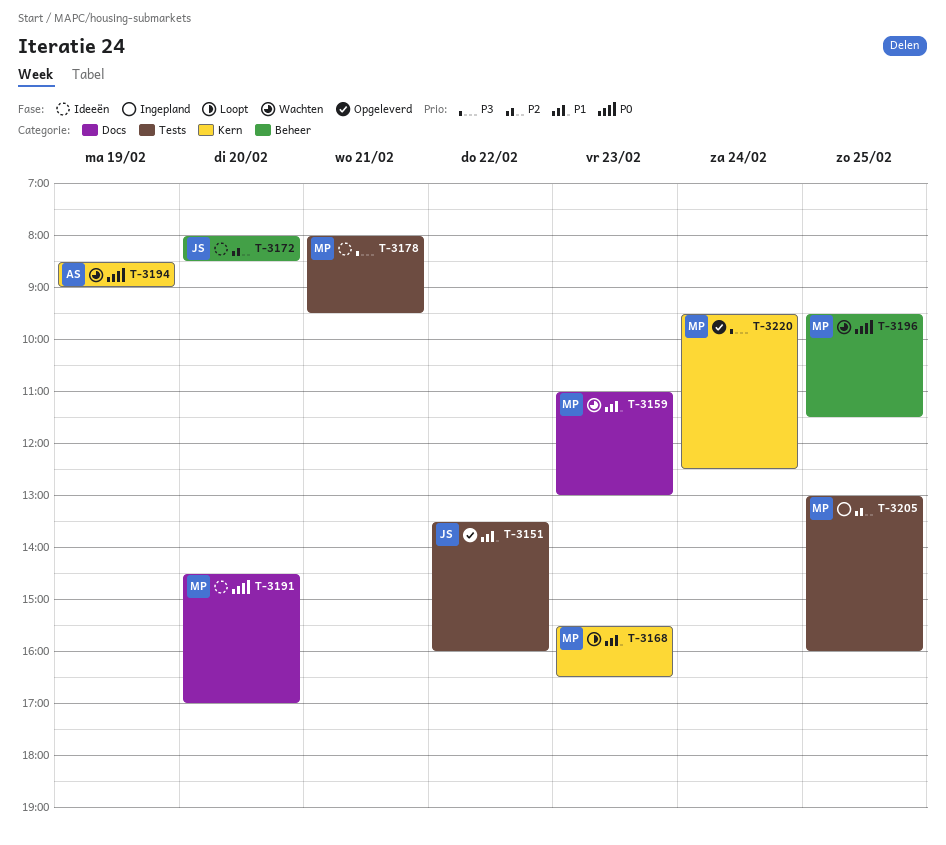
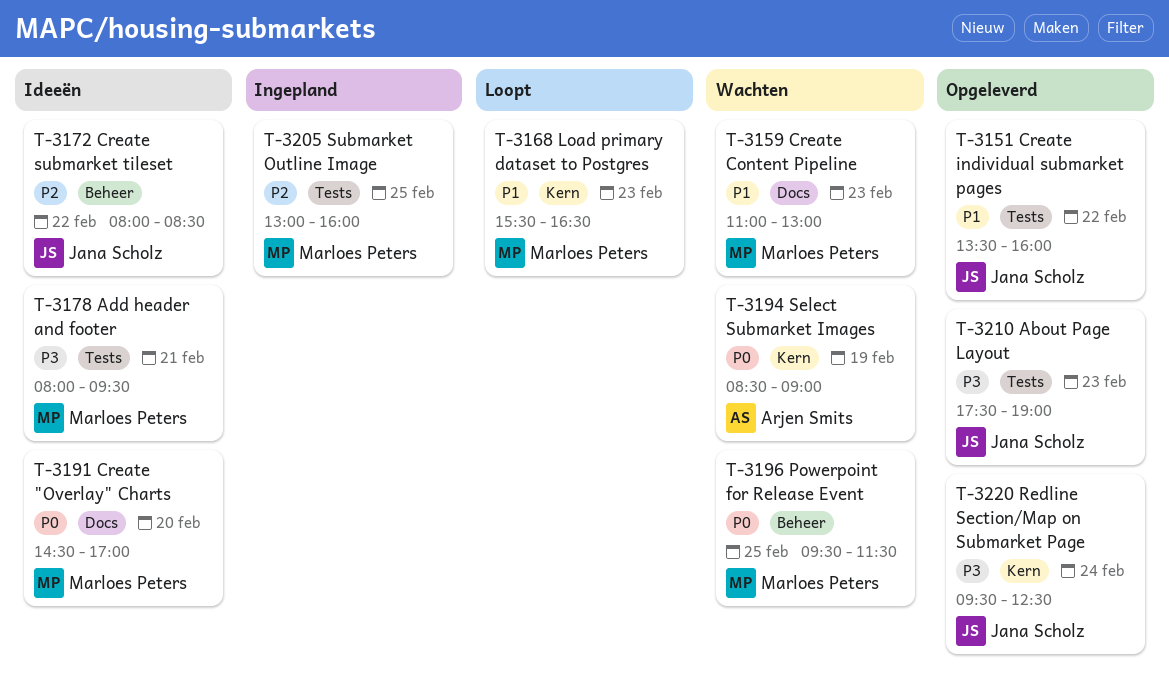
T-3172, day: Feb 20 -> Feb 22
T-3210: none -> present
T-3220, owner: Marloes Peters -> Jana Scholz

